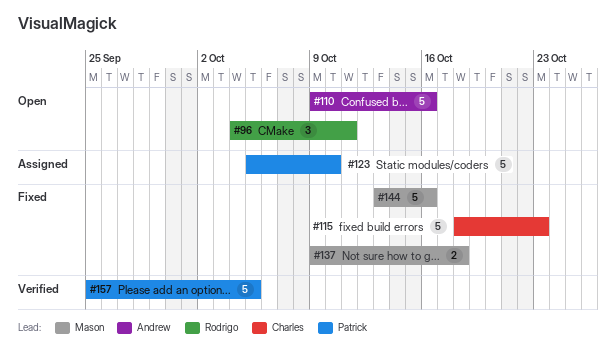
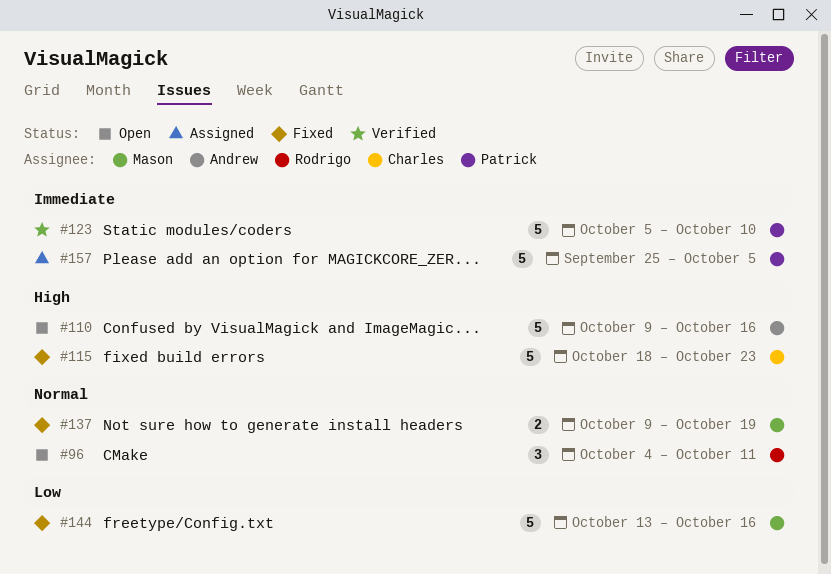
#123, status: Assigned -> Verified
#137, due: Oct 18 -> Oct 19
#157, status: Verified -> Assigned

